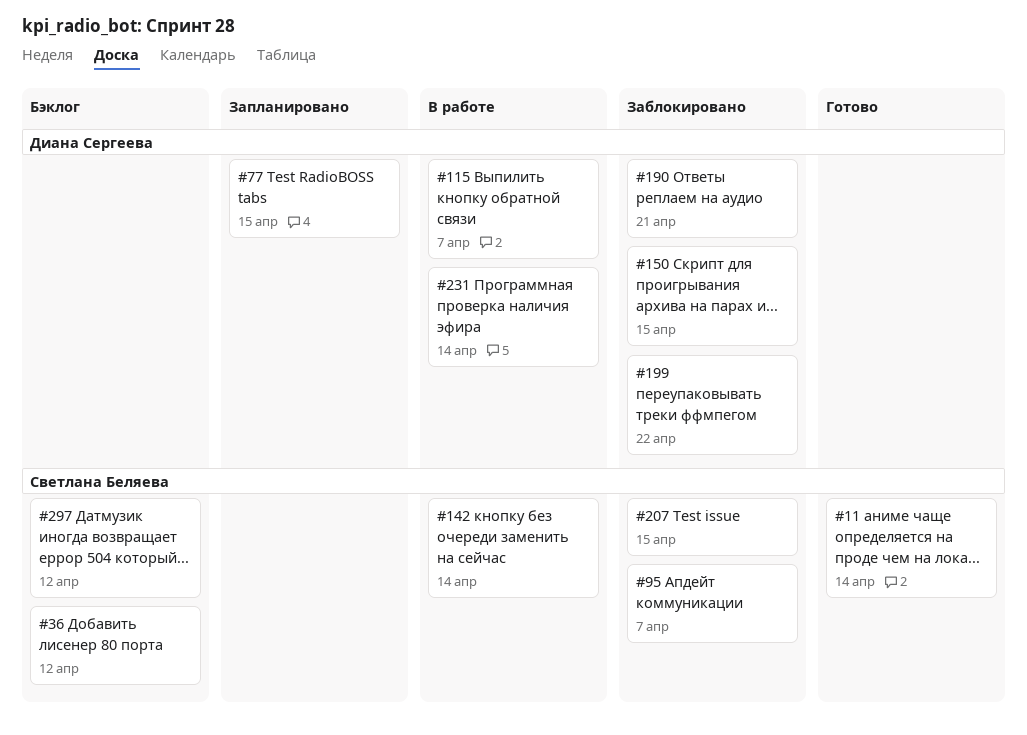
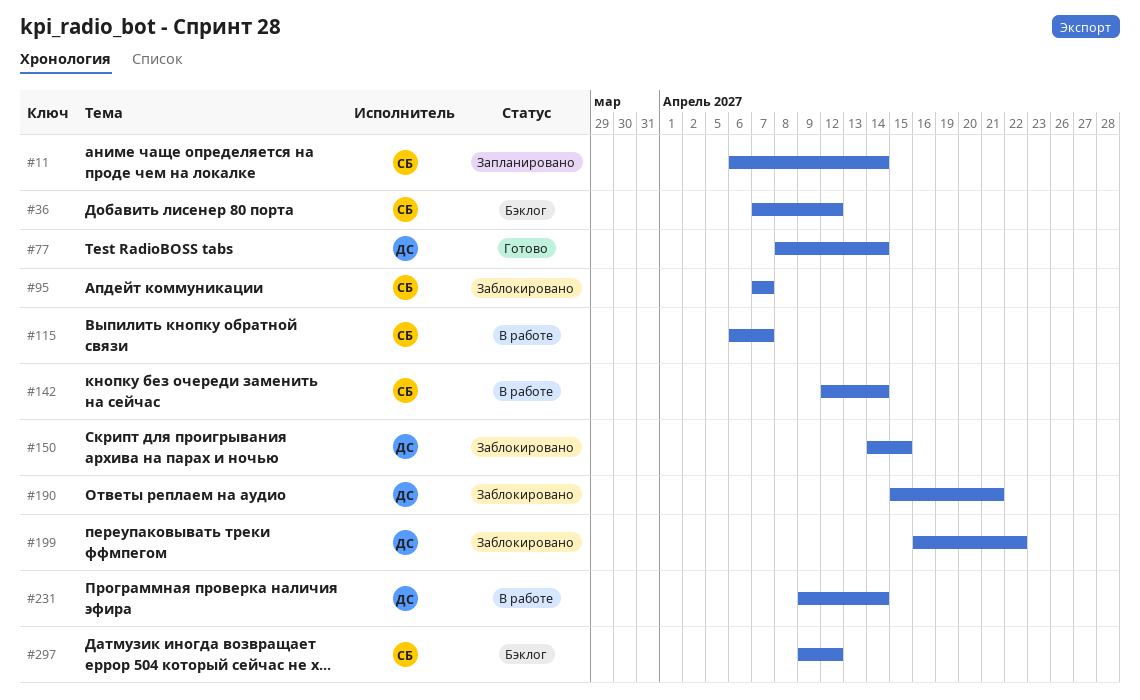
#11, status: Готово -> Запланировано
#77, status: Запланировано -> Готово
#77, due: Apr 15 -> Apr 14
#115, owner: Диана Сергеева -> Светлана Беляева
#207: present -> none

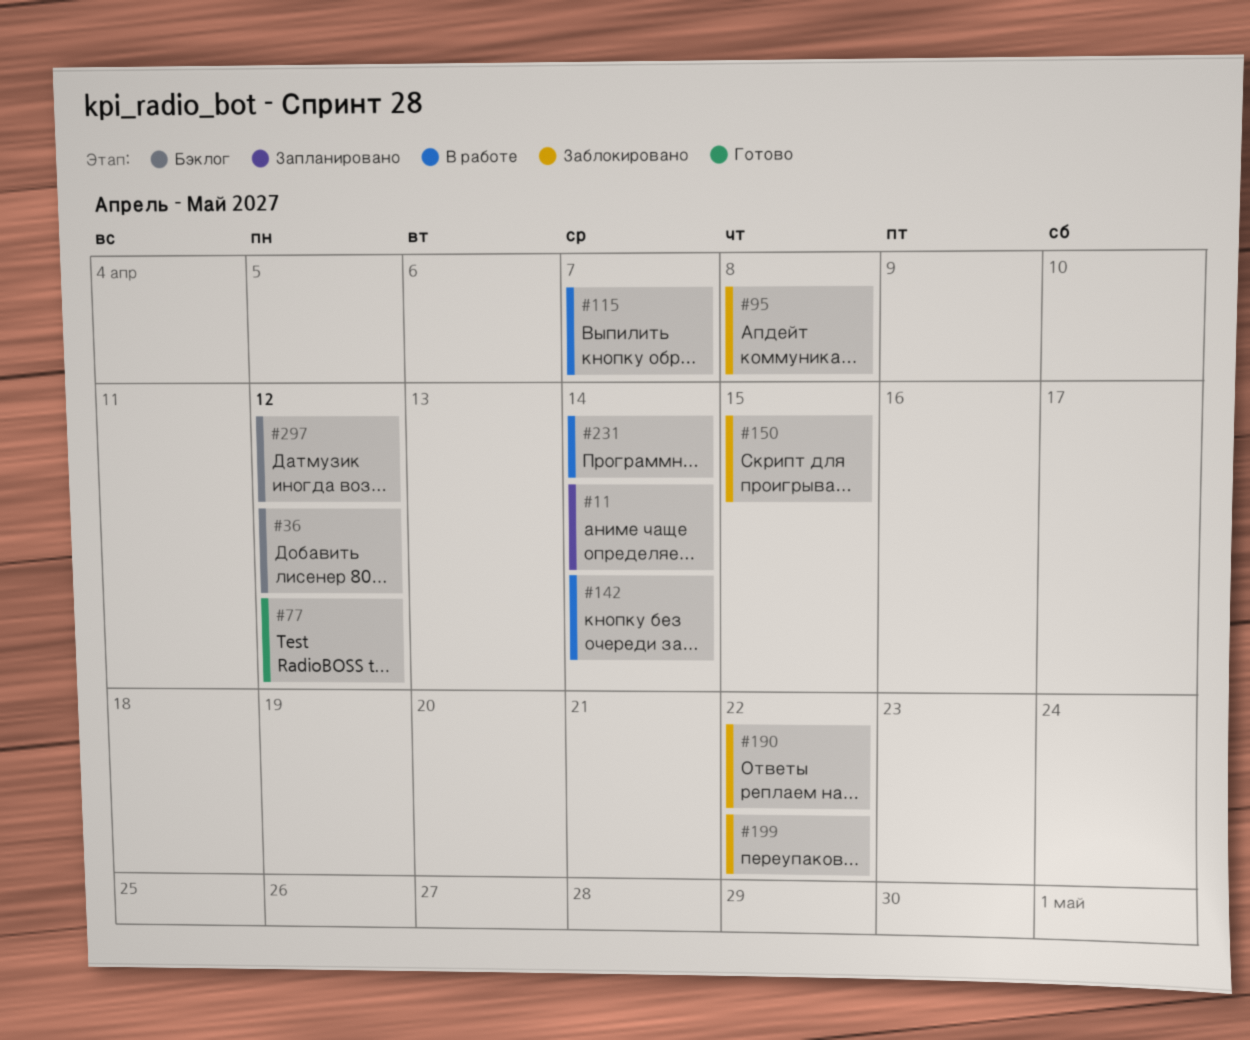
#77, due: Apr 14 -> Apr 12
#95, due: Apr 7 -> Apr 8
#190, due: Apr 21 -> Apr 22

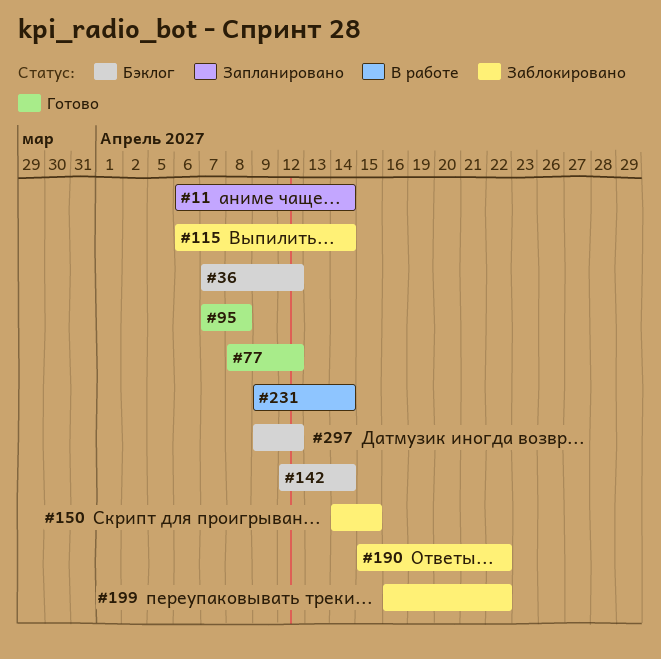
#95, status: Заблокировано -> Готово
#115, status: В работе -> Заблокировано
#115, due: Apr 7 -> Apr 14
#142, status: В работе -> Бэклог

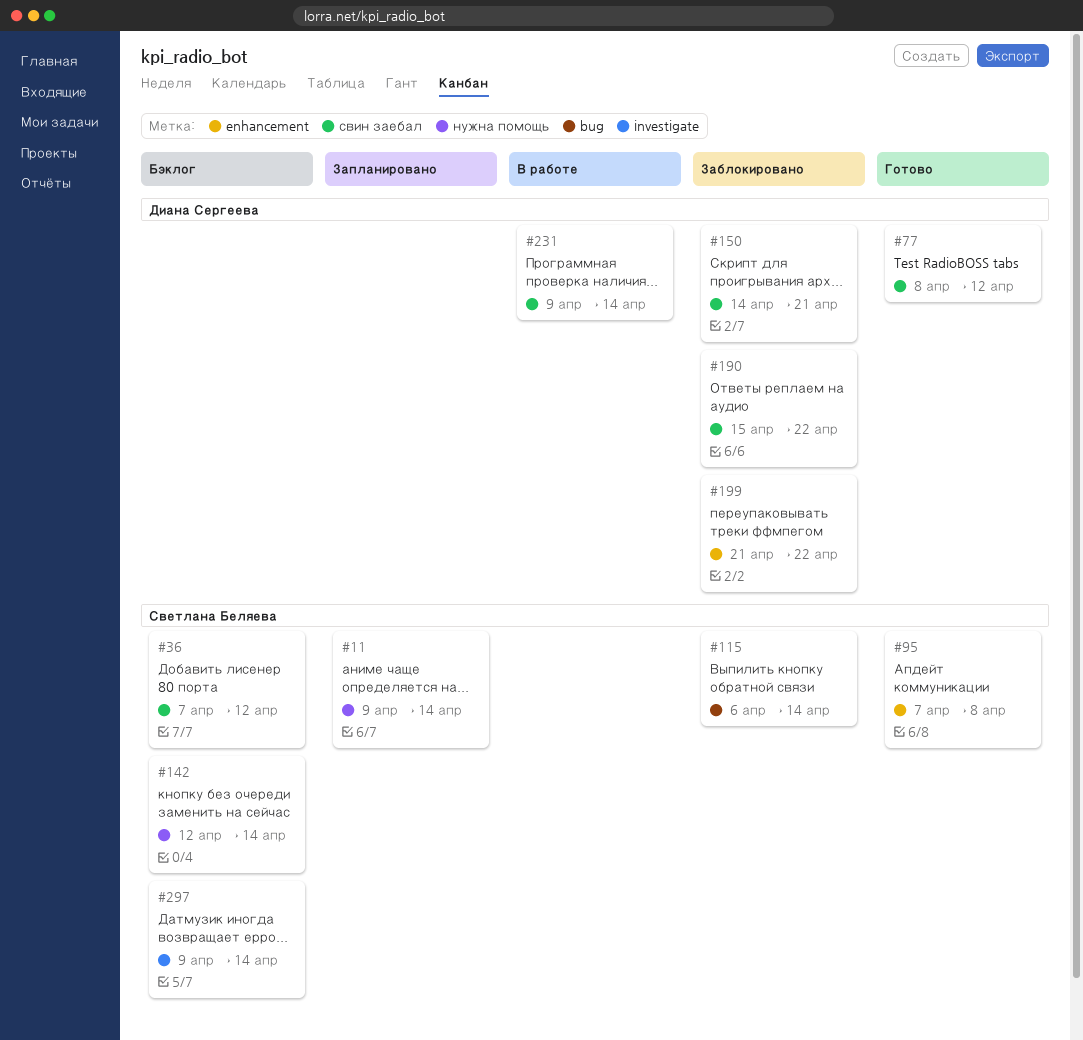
#11, start: Apr 6 -> Apr 9
#150, due: Apr 15 -> Apr 21
#199, start: Apr 16 -> Apr 21
#297, due: Apr 12 -> Apr 14

